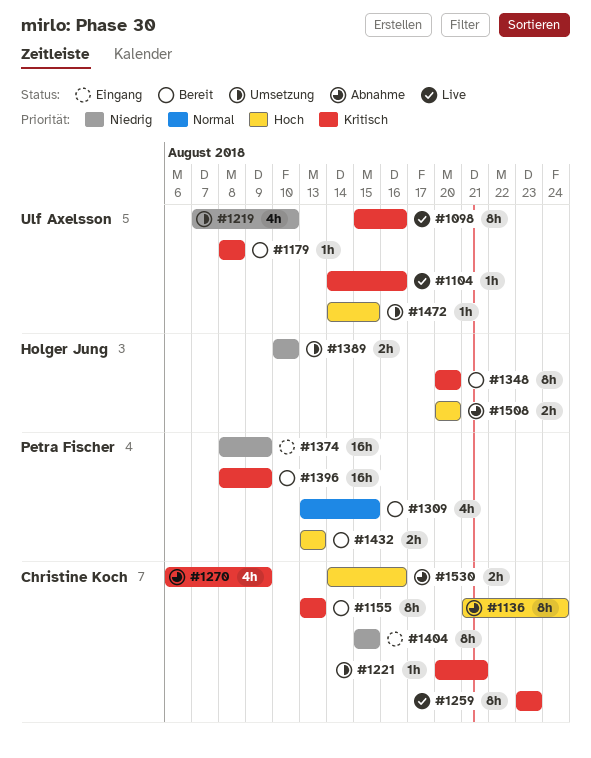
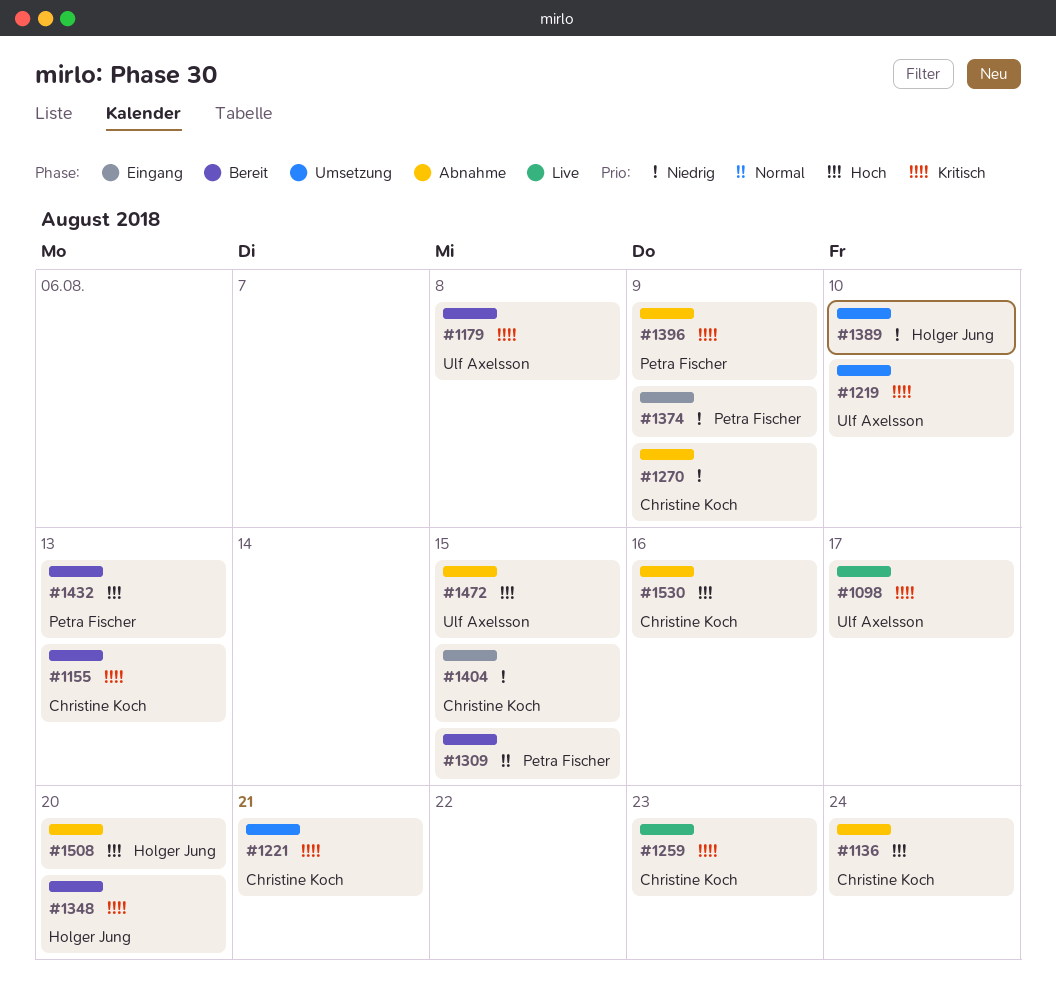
#1098, due: Aug 16 -> Aug 17
#1104: present -> none
#1219, priority: Niedrig -> Kritisch
#1270, priority: Kritisch -> Niedrig
#1396, status: Bereit -> Abnahme
#1472, status: Umsetzung -> Abnahme

